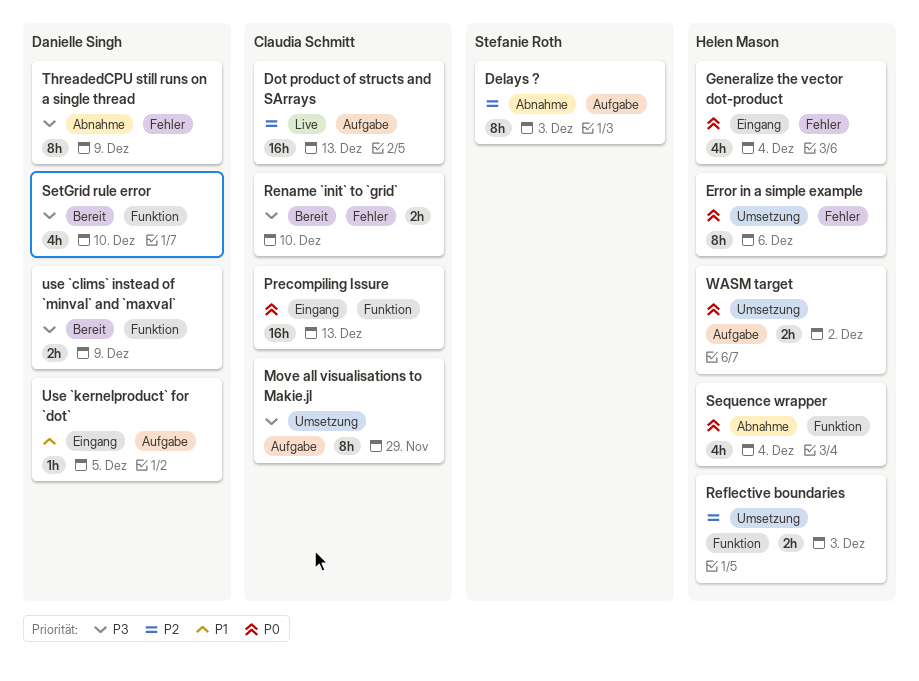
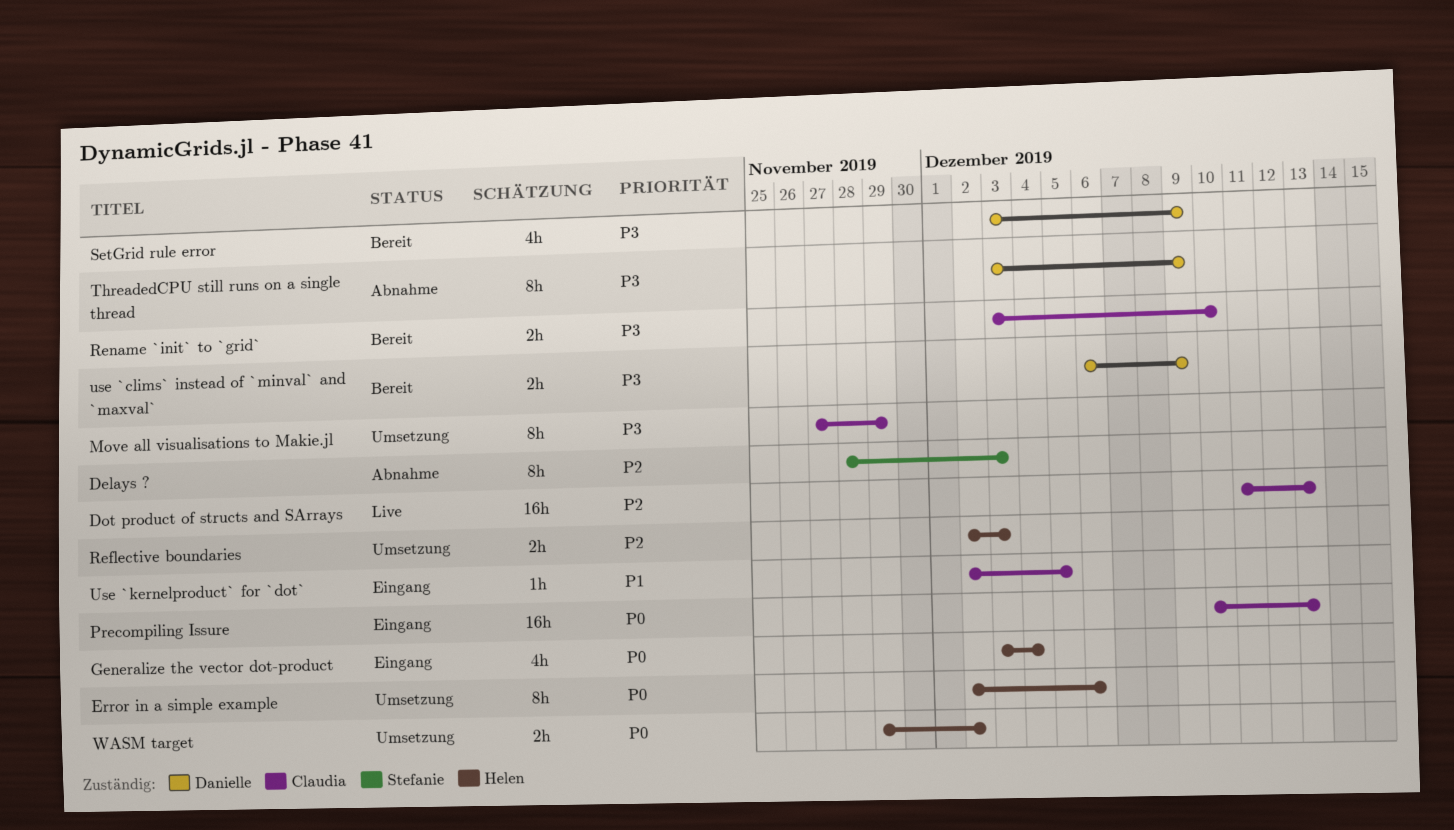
Sequence wrapper: present -> none
SetGrid rule error, due: Dec 10 -> Dec 9
Use `kernelproduct` for `dot`, owner: Danielle Singh -> Claudia Schmitt

